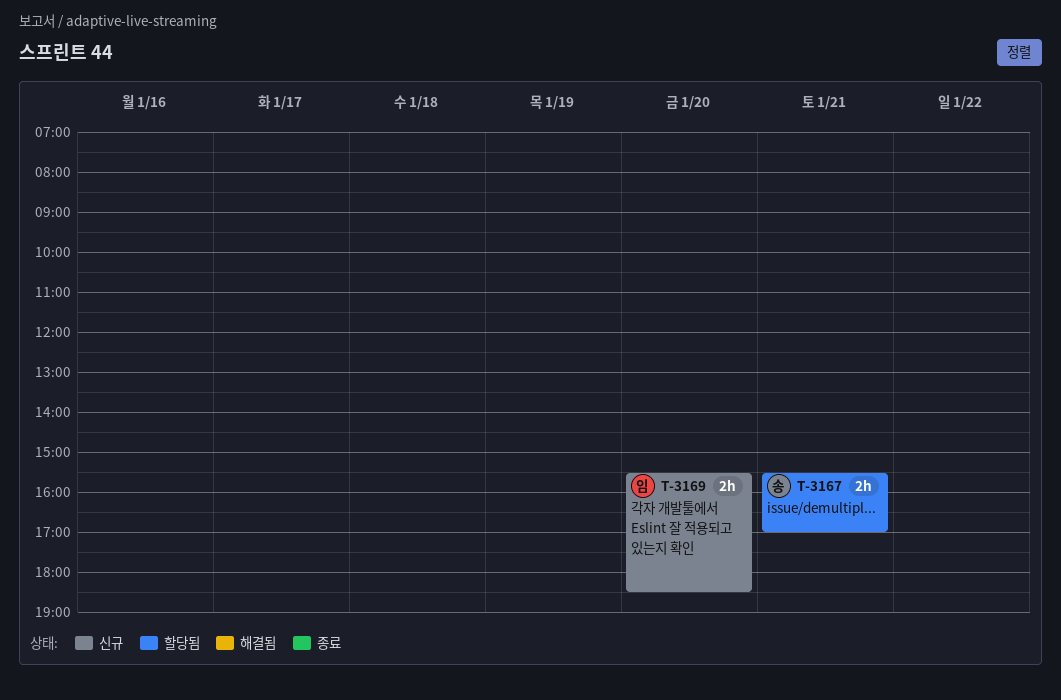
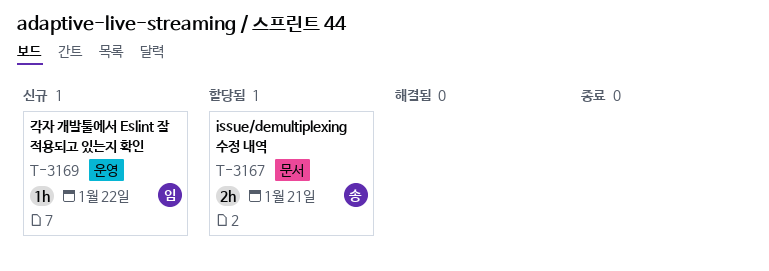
T-3169, estimate: 2h -> 1h
T-3169, day: Jan 20 -> Jan 22

